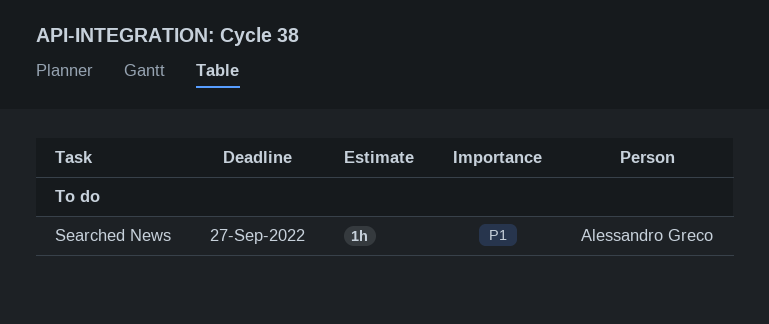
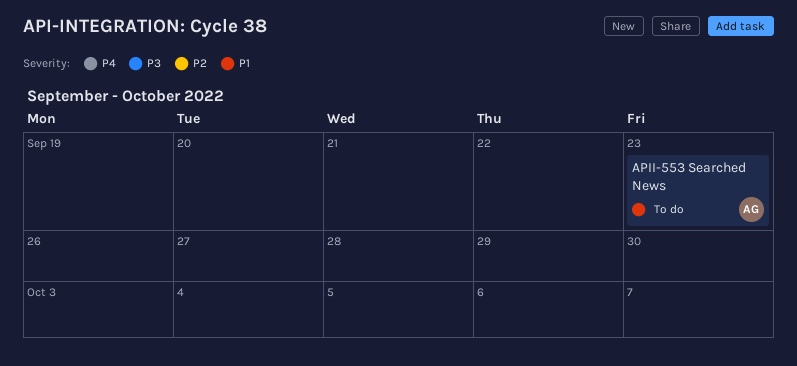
Searched News, due: Sep 27 -> Sep 23

